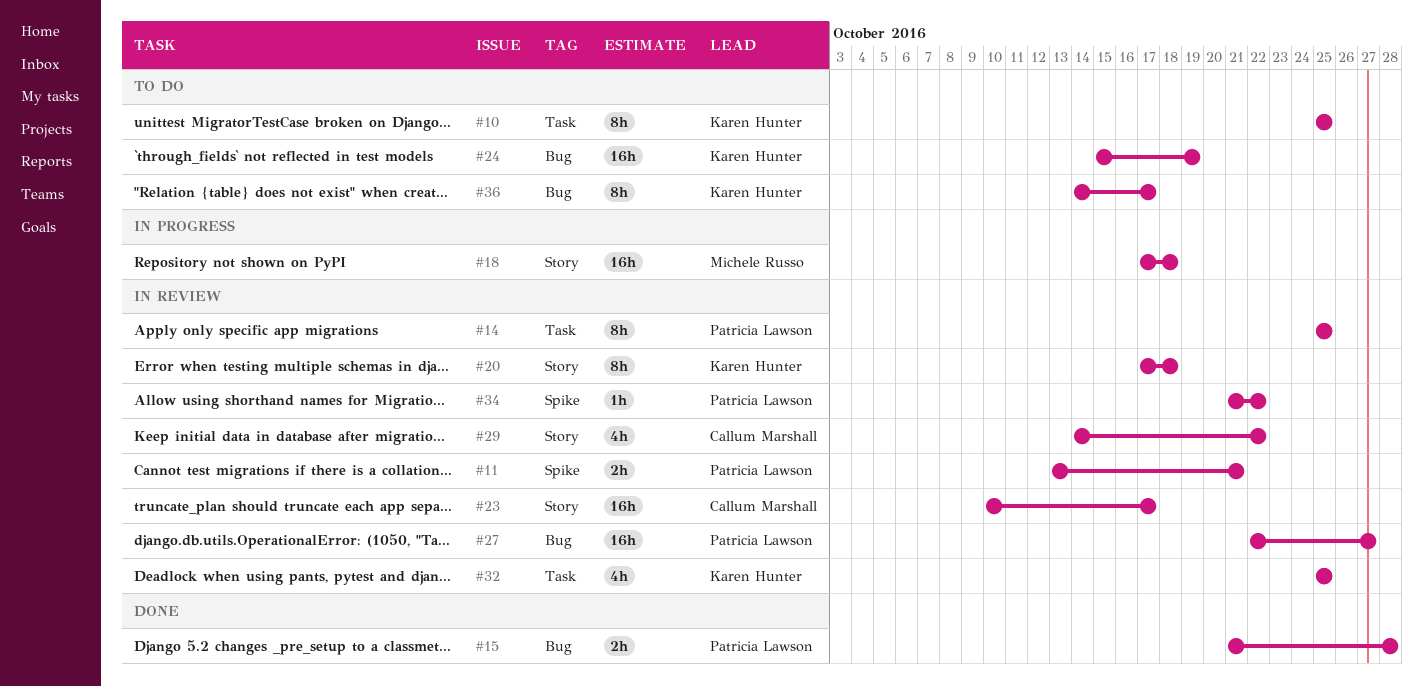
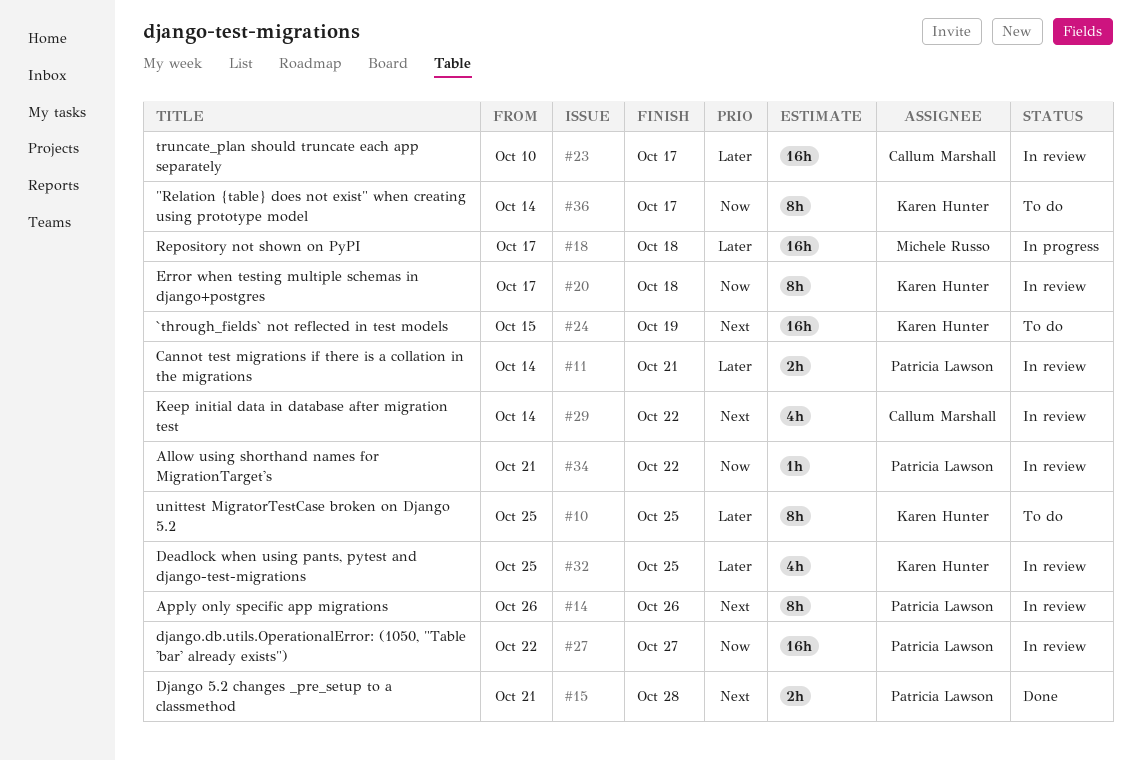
#11, start: Oct 13 -> Oct 14
#14, start: Oct 25 -> Oct 26
#14, due: Oct 25 -> Oct 26

